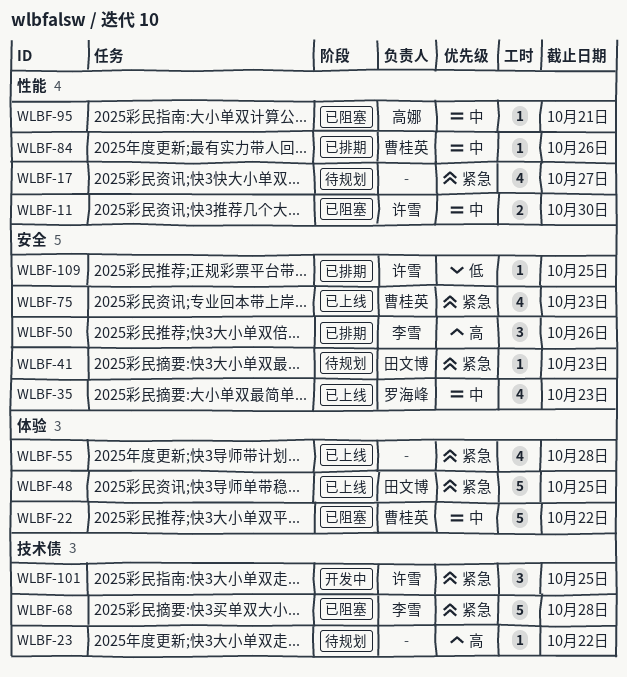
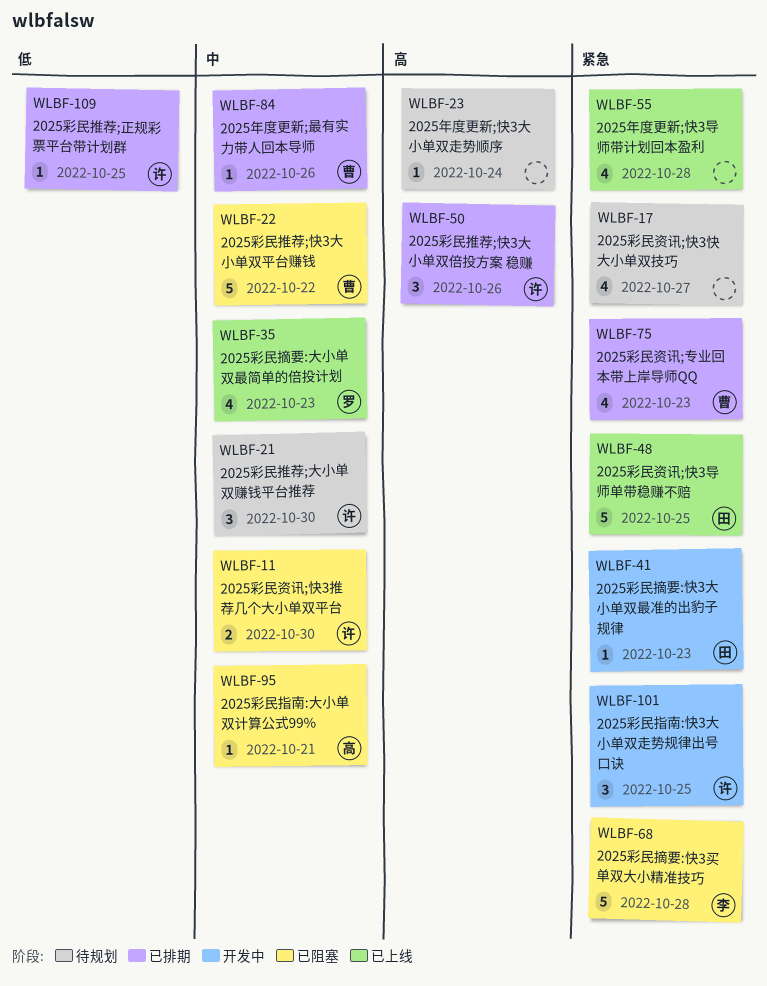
WLBF-21: none -> present
WLBF-23, due: Oct 22 -> Oct 24
WLBF-41, status: 待规划 -> 开发中
WLBF-50, owner: 李雪 -> 许雪
WLBF-75, status: 已上线 -> 已排期

